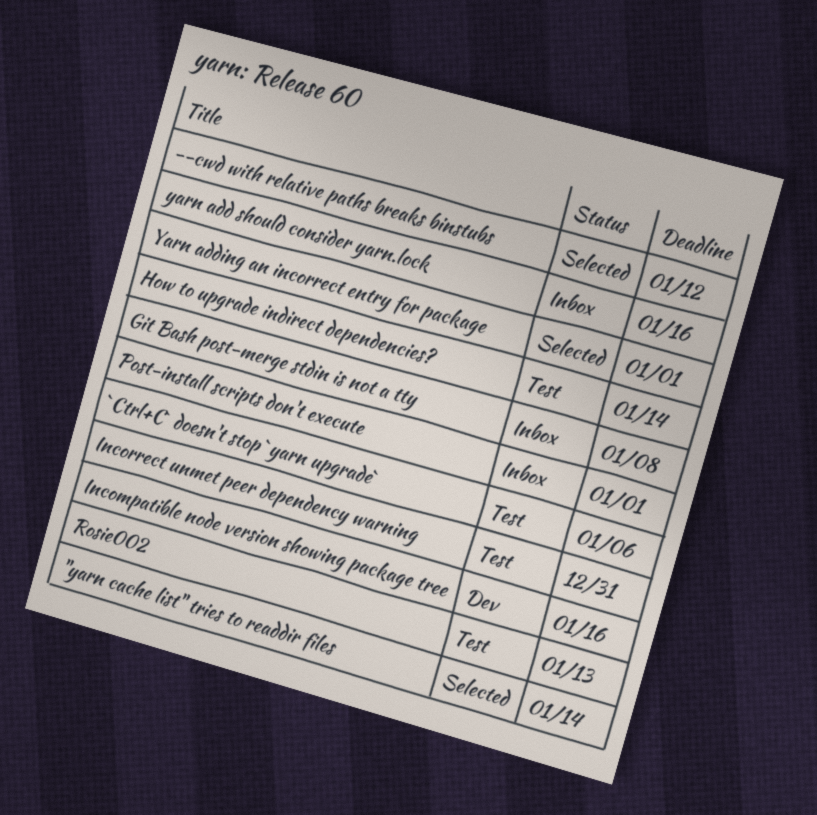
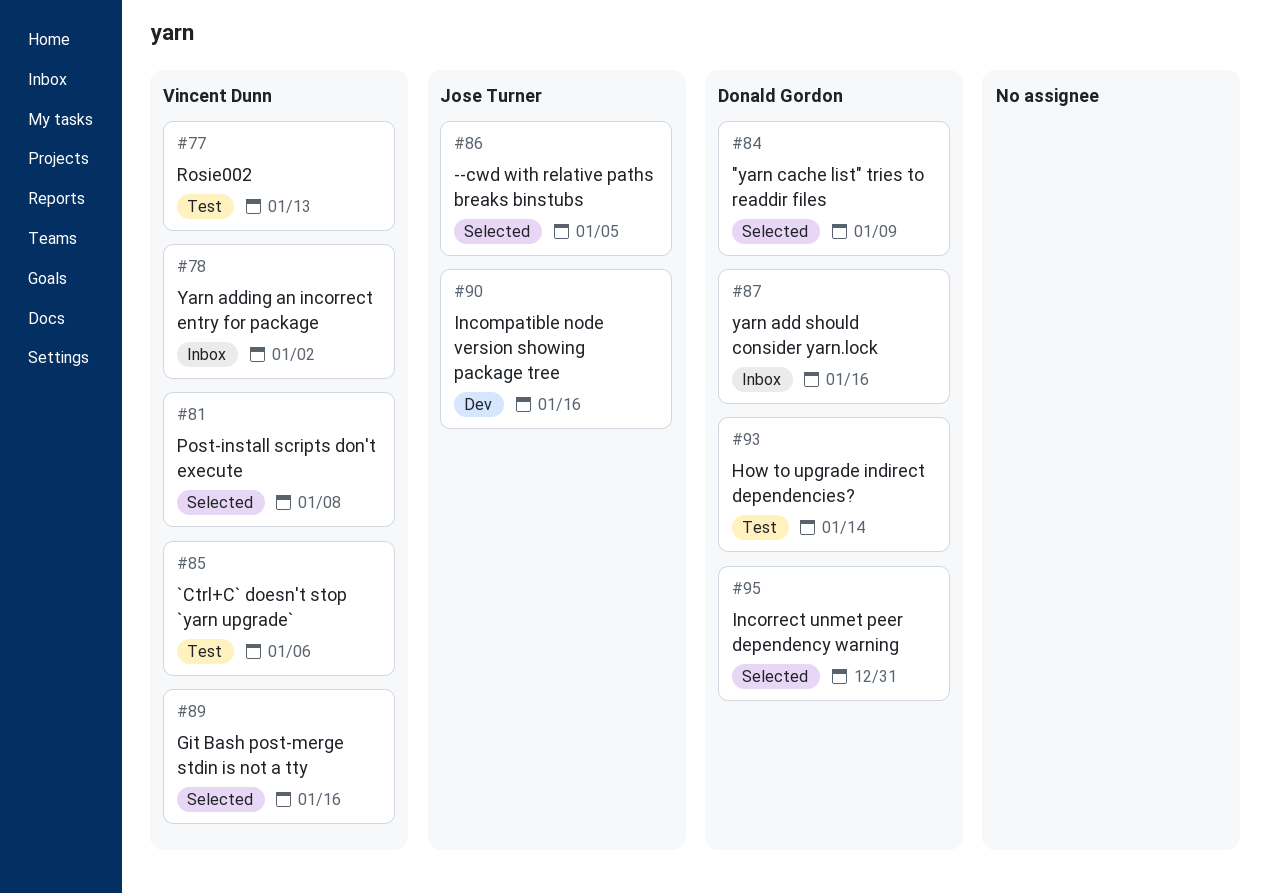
"yarn cache list" tries to readdir files, due: Jan 14 -> Jan 9
--cwd with relative paths breaks binstubs, due: Jan 12 -> Jan 5
Git Bash post-merge stdin is not a tty, status: Inbox -> Selected
Git Bash post-merge stdin is not a tty, due: Jan 8 -> Jan 16
Incorrect unmet peer dependency warning, status: Test -> Selected
Post-install scripts don't execute, status: Inbox -> Selected
Post-install scripts don't execute, due: Jan 1 -> Jan 8
Yarn adding an incorrect entry for package, status: Selected -> Inbox
Yarn adding an incorrect entry for package, due: Jan 1 -> Jan 2

